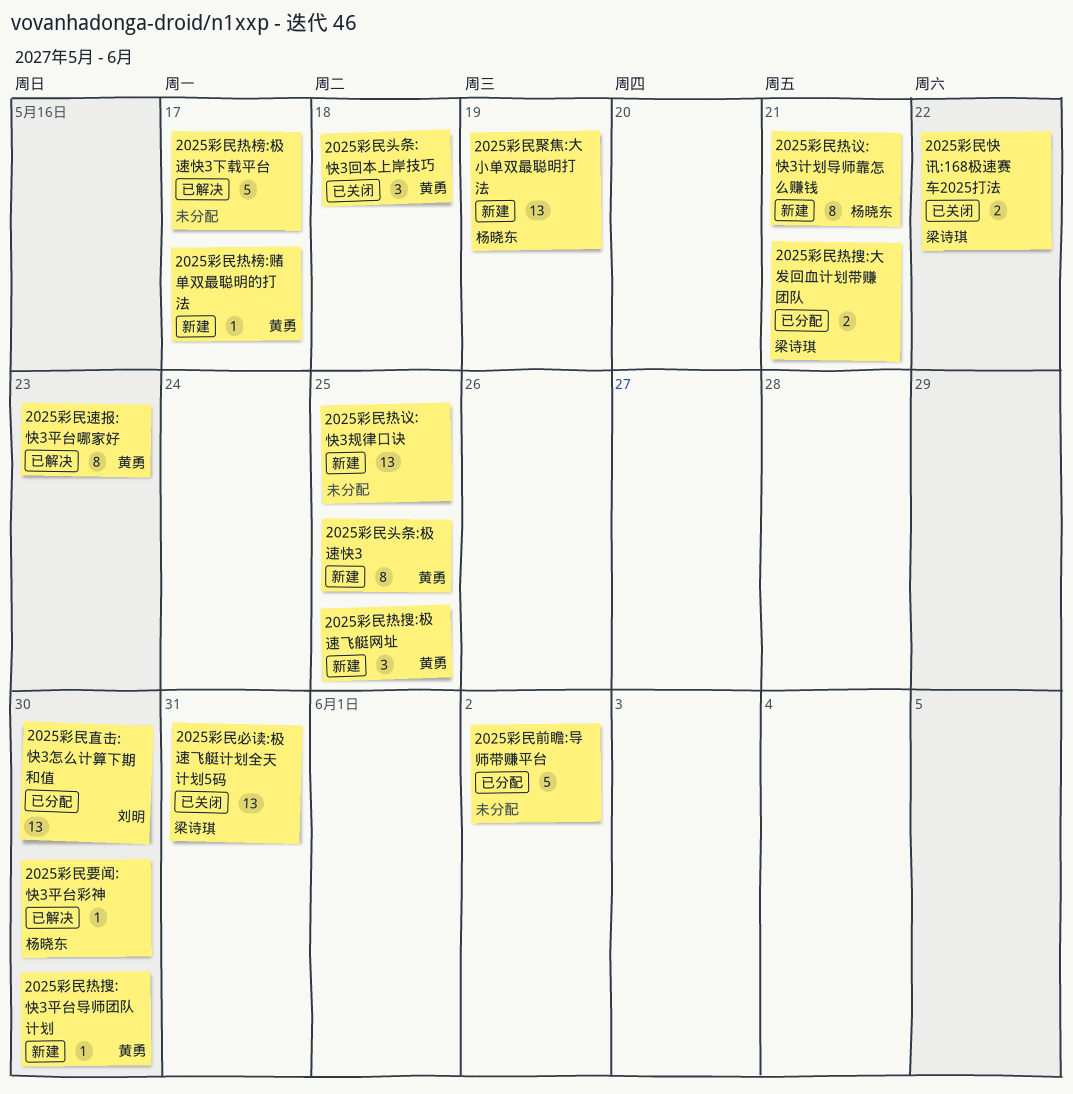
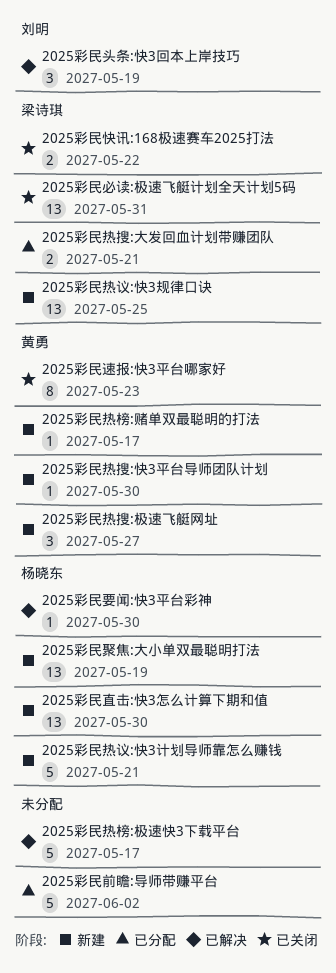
2025彩民头条:快3回本上岸技巧, status: 已关闭 -> 已解决
2025彩民头条:快3回本上岸技巧, owner: 黄勇 -> 刘明
2025彩民头条:快3回本上岸技巧, due: May 18 -> May 19
2025彩民头条:极速快3: present -> none
2025彩民热搜:极速飞艇网址, due: May 25 -> May 27
2025彩民热议:快3规律口诀, owner: none -> 梁诗琪
2025彩民热议:快3计划导师靠怎么赚钱, estimate: 8 -> 5
2025彩民直击:快3怎么计算下期和值, status: 已分配 -> 新建
2025彩民直击:快3怎么计算下期和值, owner: 刘明 -> 杨晓东
2025彩民速报:快3平台哪家好, status: 已解决 -> 已关闭

